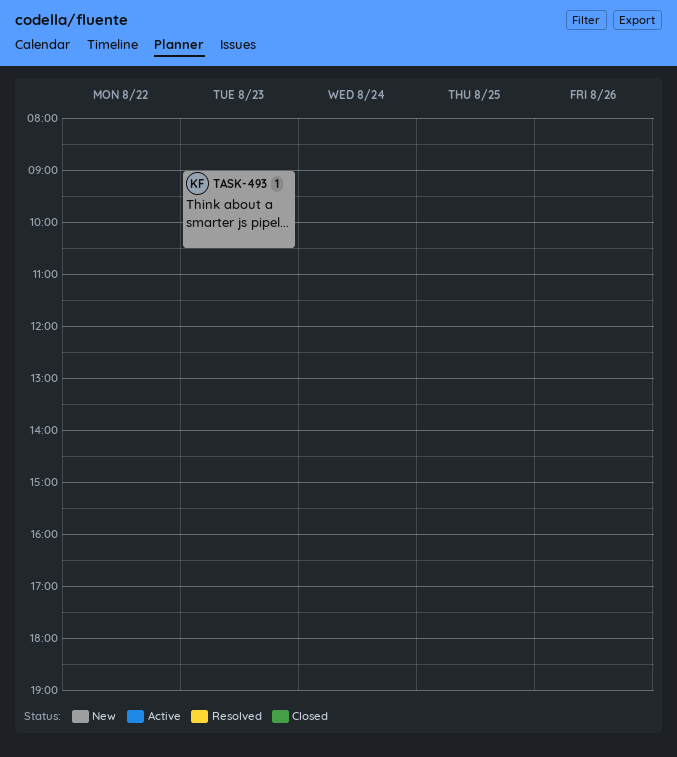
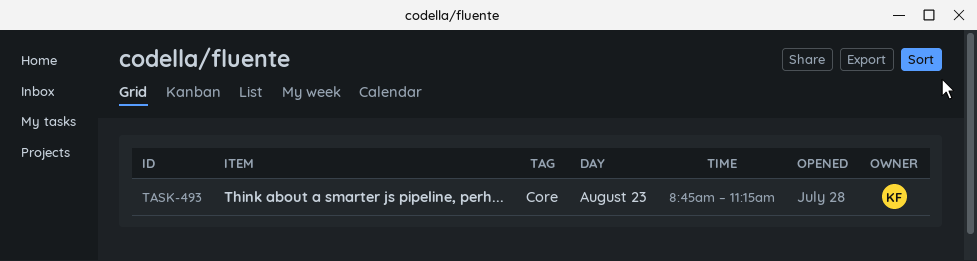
TASK-493, begins: 09:00 -> 08:45
TASK-493, ends: 10:30 -> 11:15

